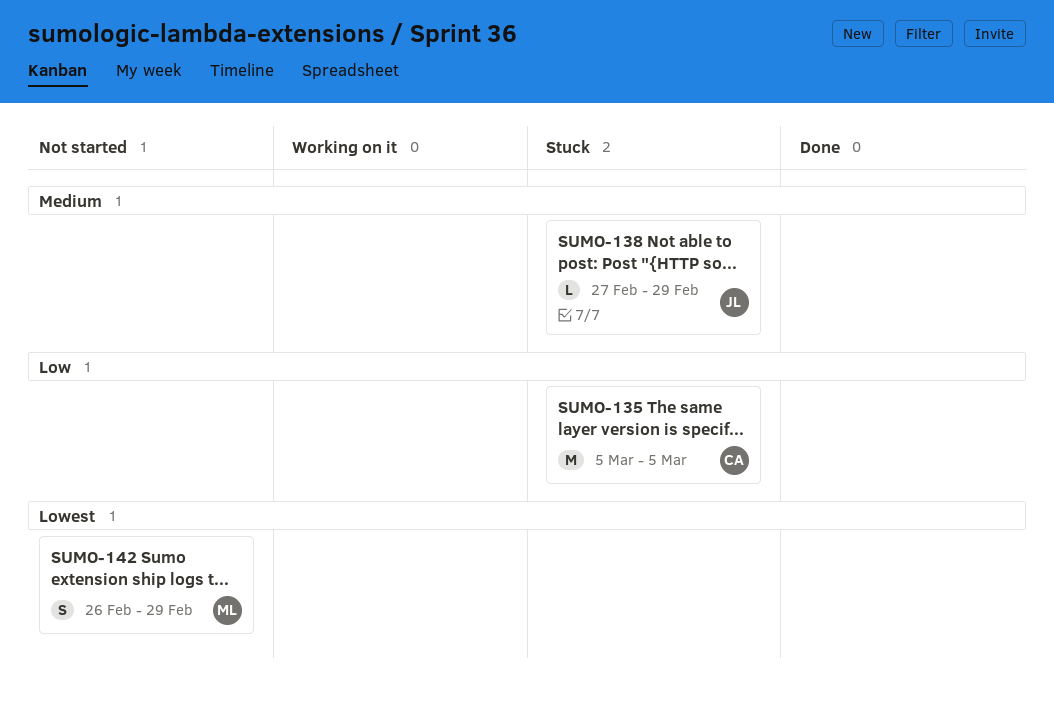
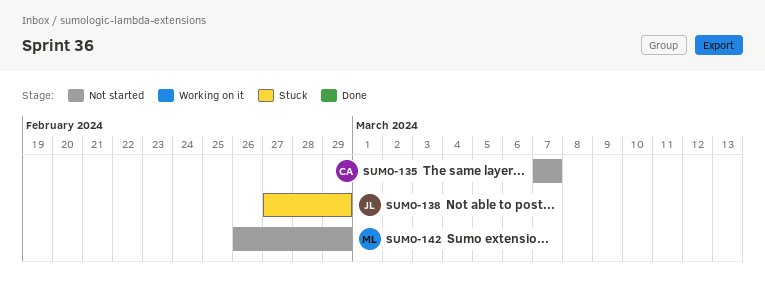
SUMO-135, status: Stuck -> Not started
SUMO-135, start: Mar 5 -> Mar 7
SUMO-135, due: Mar 5 -> Mar 7

